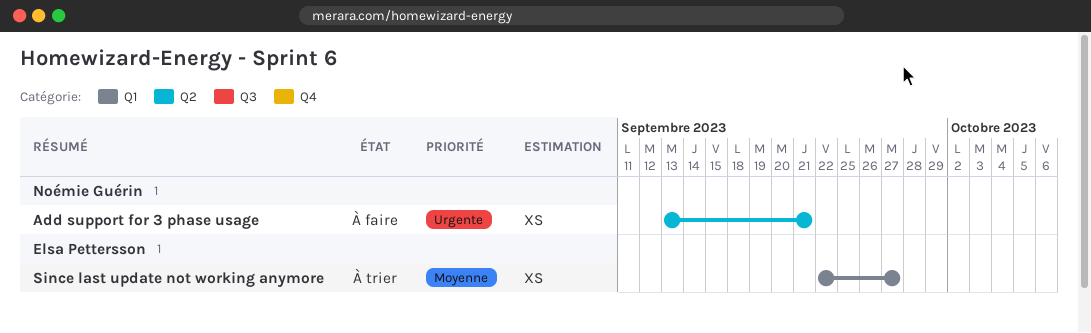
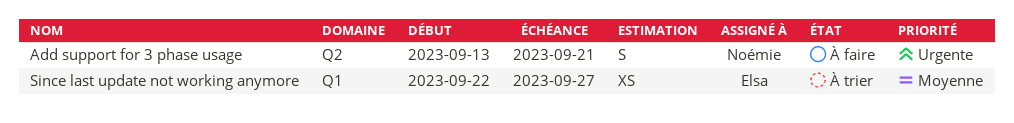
Add support for 3 phase usage, estimate: XS -> S

